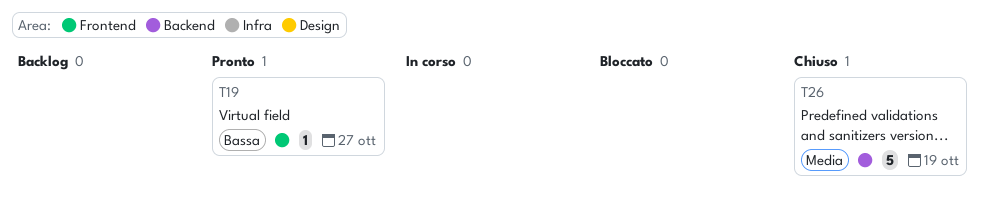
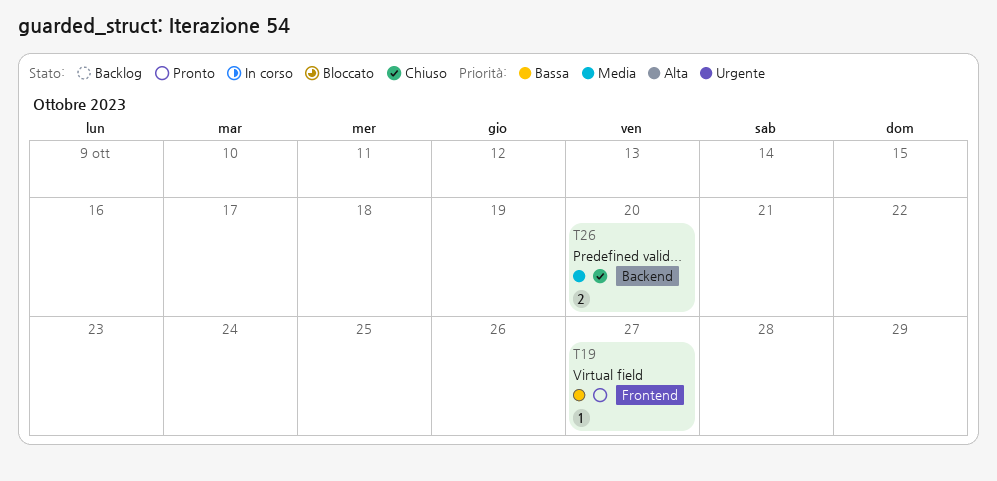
T26, estimate: 5 -> 2
T26, due: Oct 19 -> Oct 20

